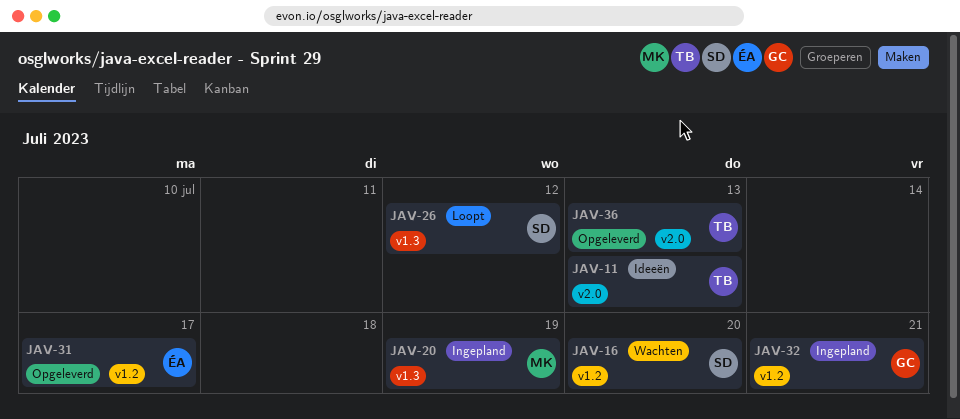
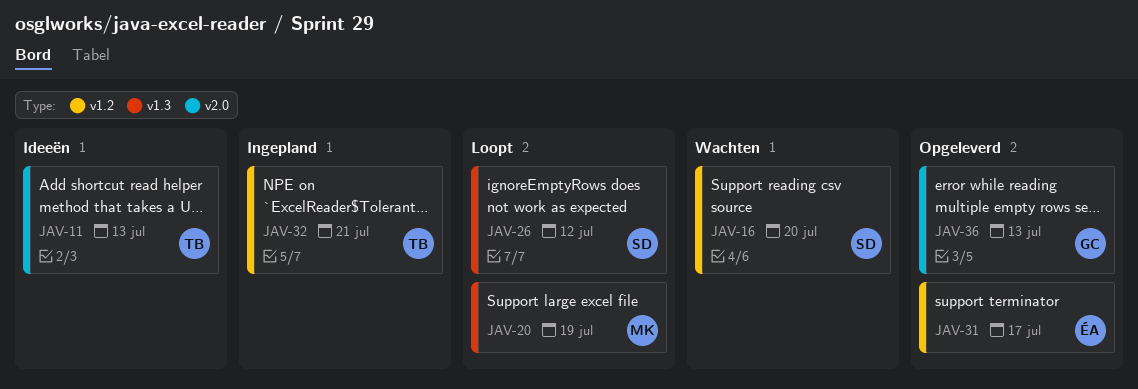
JAV-20, status: Ingepland -> Loopt
JAV-32, owner: GC -> TB
JAV-36, owner: TB -> GC

